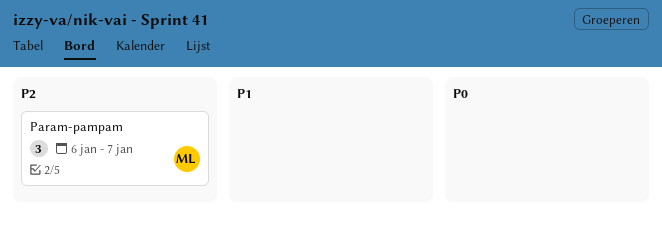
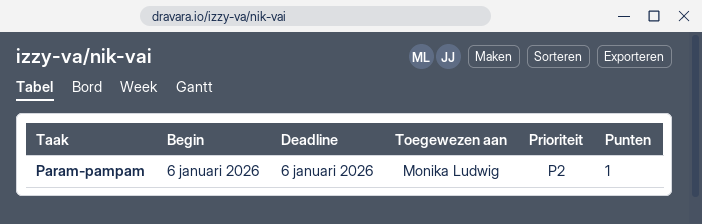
Param-pampam, estimate: 3 -> 1
Param-pampam, due: Jan 7 -> Jan 6

